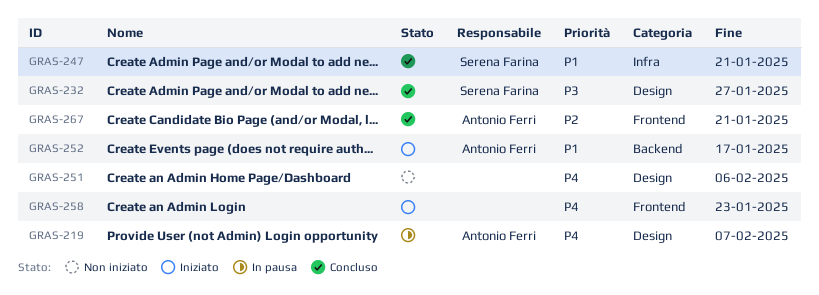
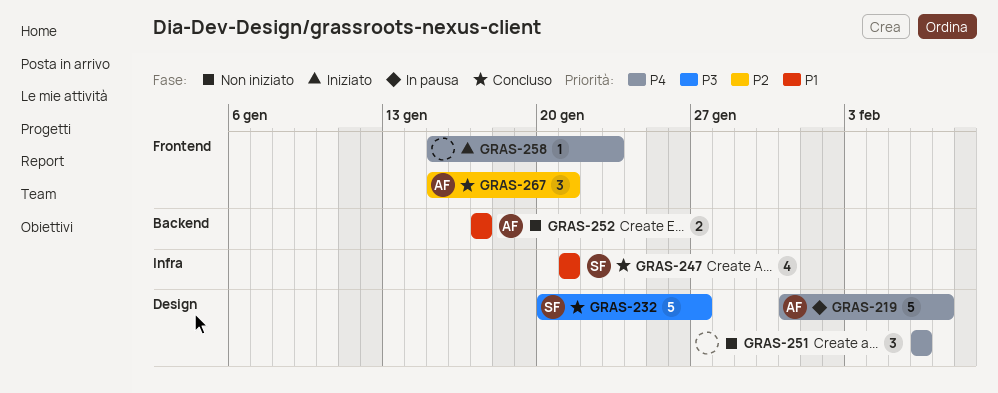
GRAS-252, status: Iniziato -> Non iniziato

